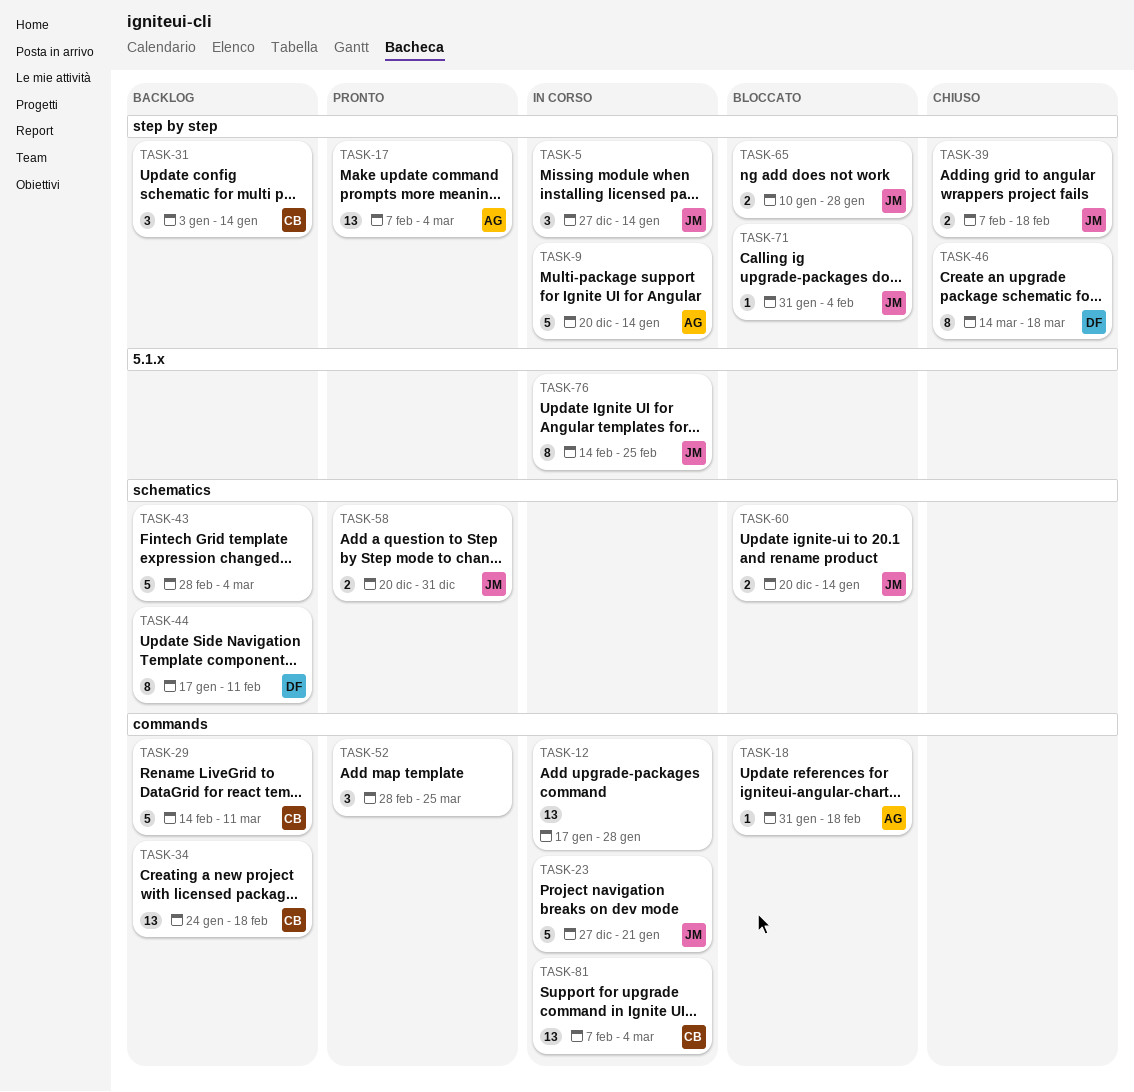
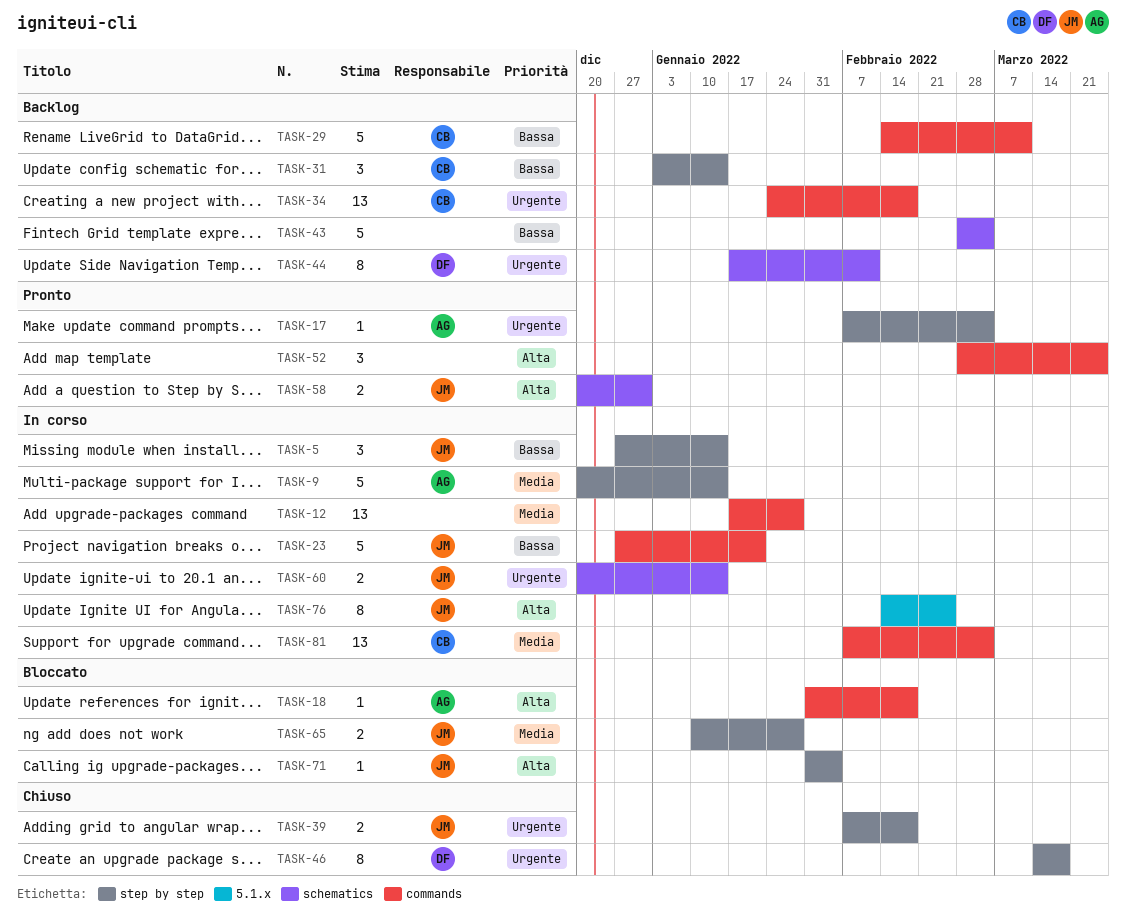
TASK-17, estimate: 13 -> 1
TASK-60, status: Bloccato -> In corso

